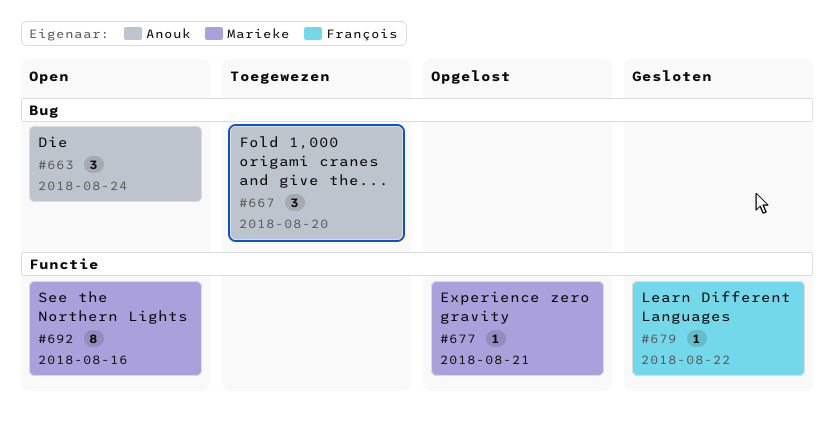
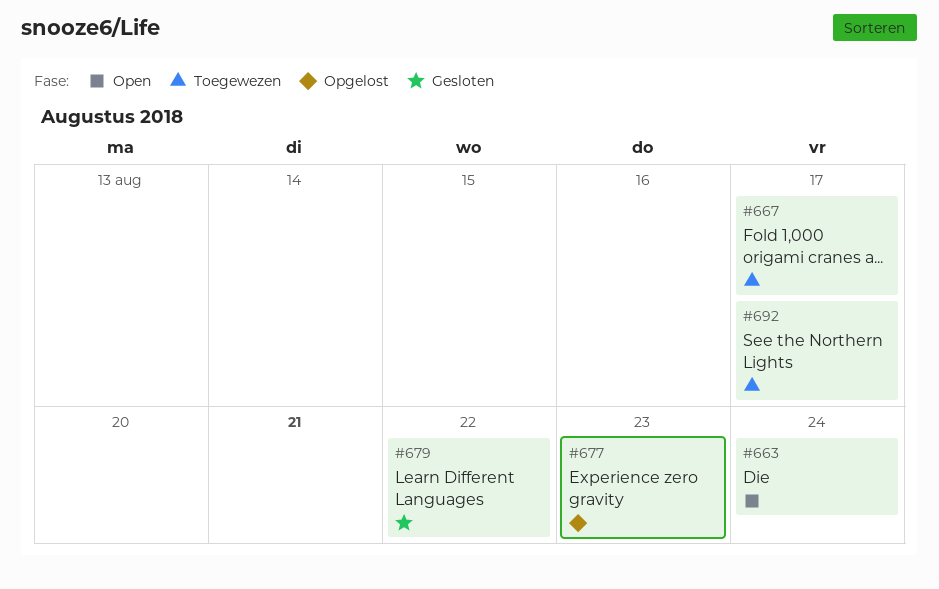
#667, due: Aug 20 -> Aug 17
#677, due: Aug 21 -> Aug 23
#692, status: Open -> Toegewezen
#692, due: Aug 16 -> Aug 17

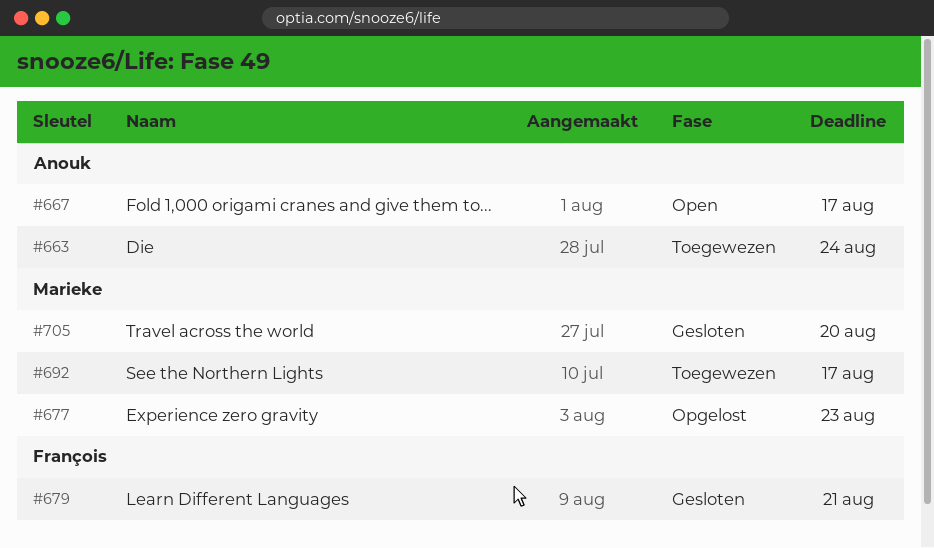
#663, status: Open -> Toegewezen
#667, status: Toegewezen -> Open
#679, due: Aug 22 -> Aug 21
#705: none -> present

